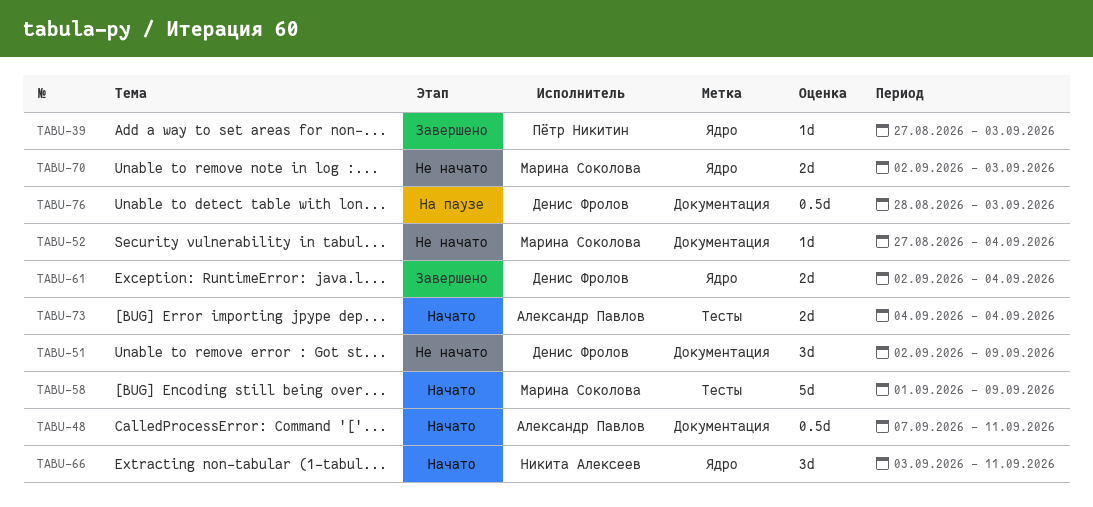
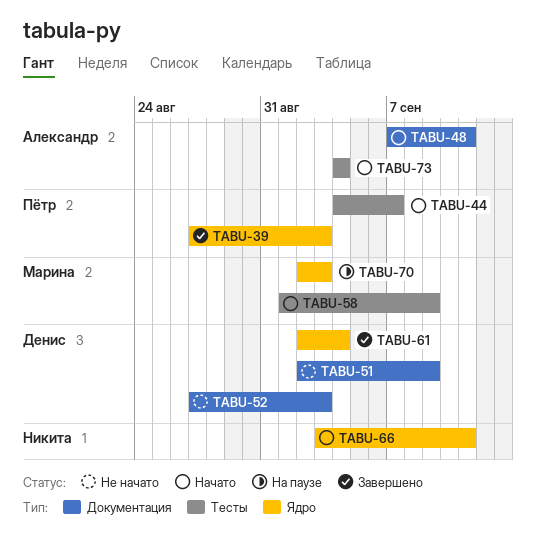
TABU-44: none -> present
TABU-52, owner: Марина Соколова -> Денис Фролов
TABU-52, due: Sep 4 -> Sep 3
TABU-70, status: Не начато -> На паузе
TABU-76: present -> none

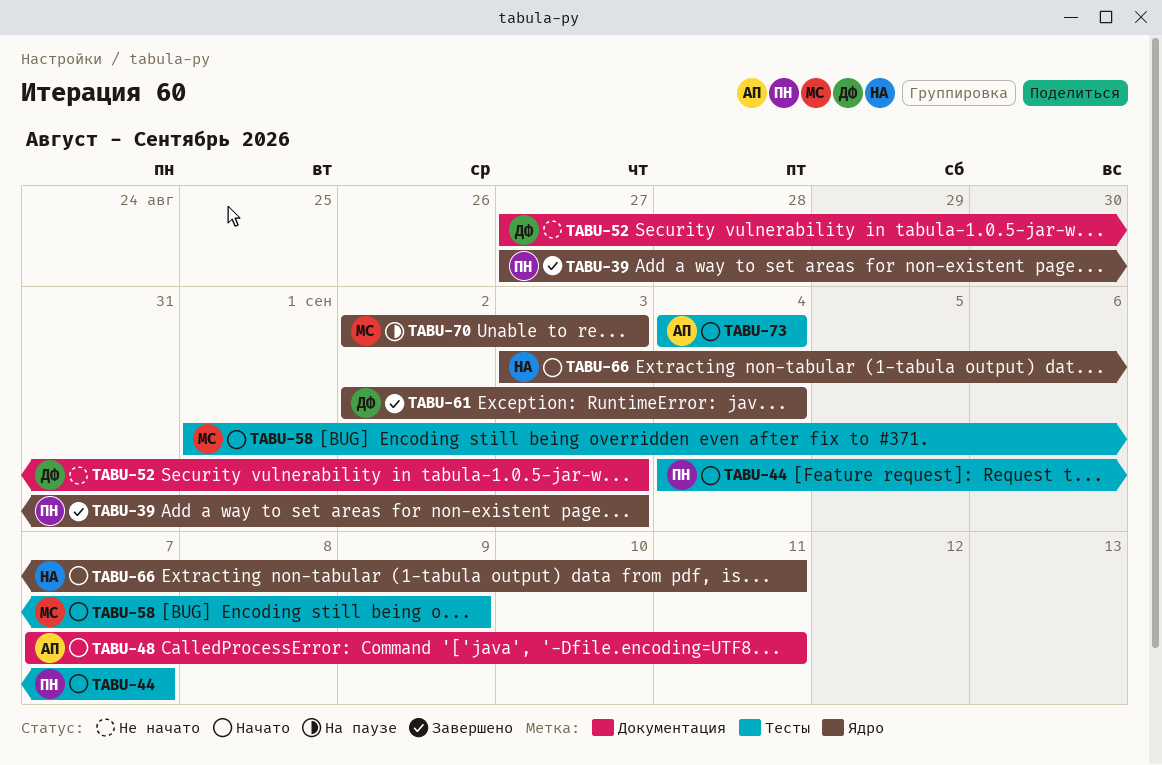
TABU-51: present -> none

